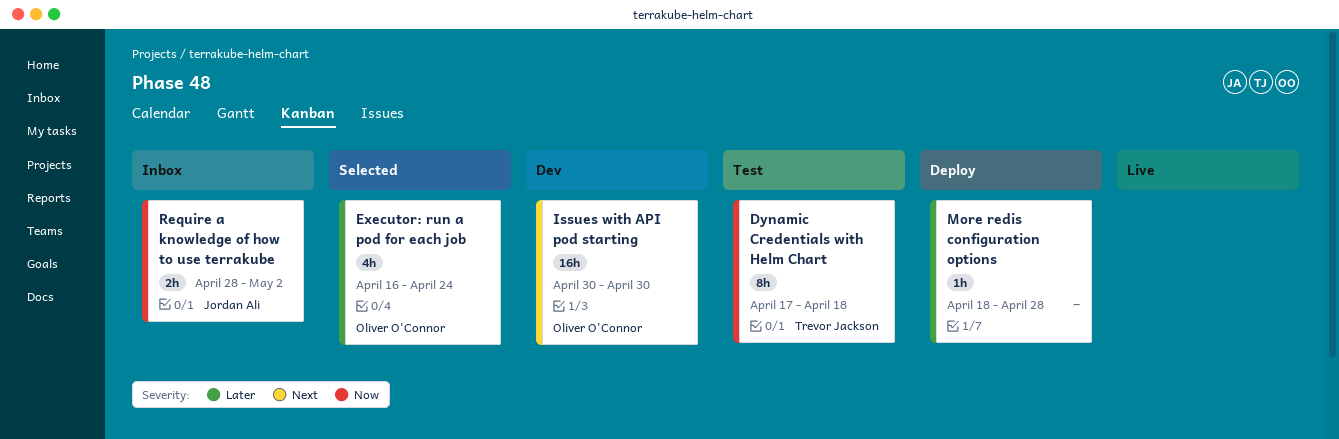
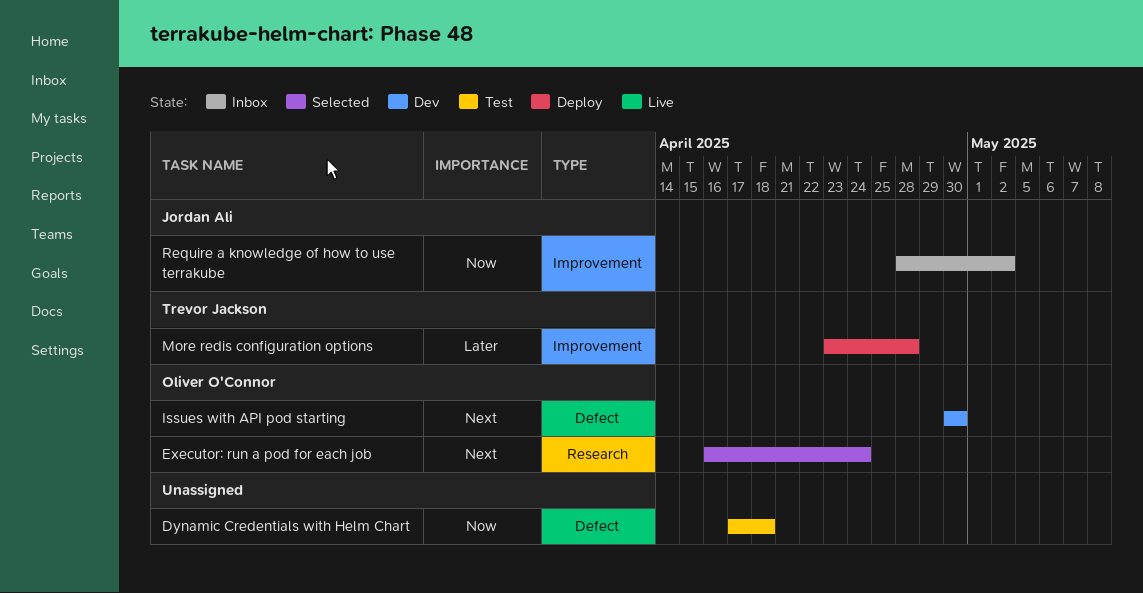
Dynamic Credentials with Helm Chart, owner: Trevor Jackson -> none
Executor: run a pod for each job, priority: Later -> Next
More redis configuration options, owner: none -> Trevor Jackson
More redis configuration options, start: Apr 18 -> Apr 23

